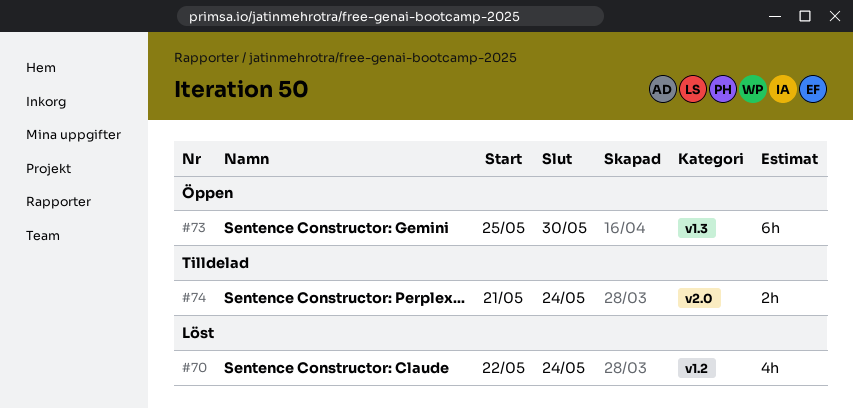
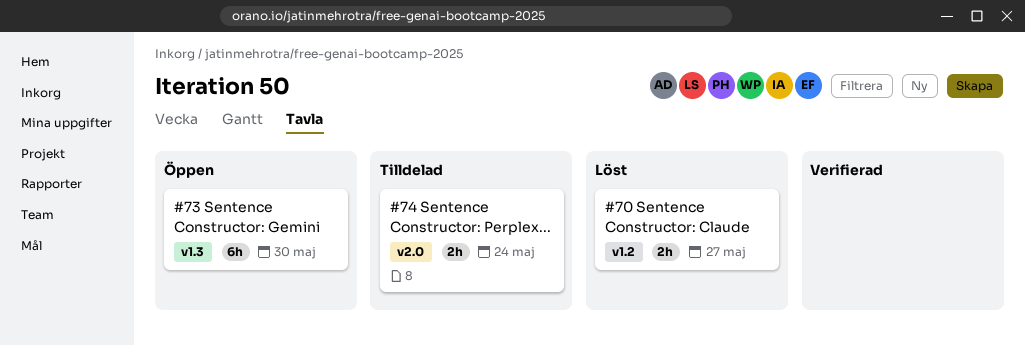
#70, estimate: 4h -> 2h
#70, due: May 24 -> May 27

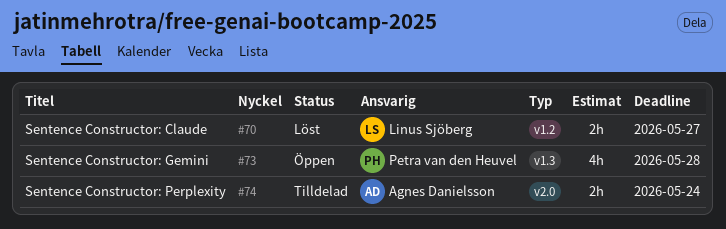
#73, estimate: 6h -> 4h
#73, due: May 30 -> May 28

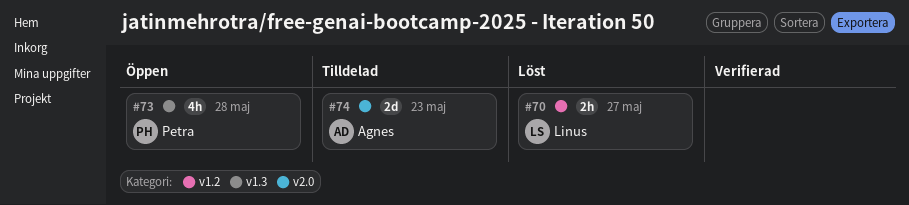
#74, estimate: 2h -> 2d
#74, due: May 24 -> May 23

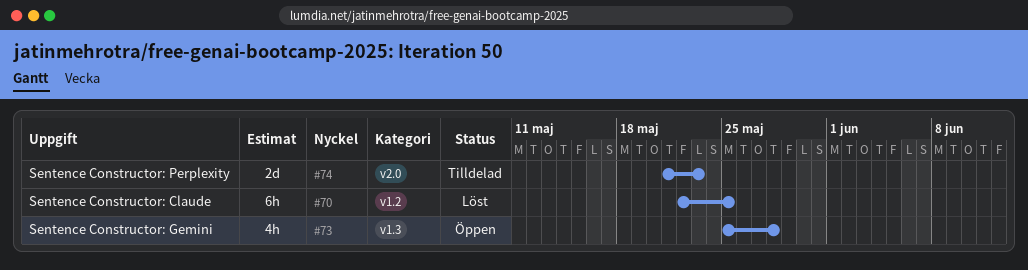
#70, estimate: 2h -> 6h
#70, due: May 27 -> May 25

